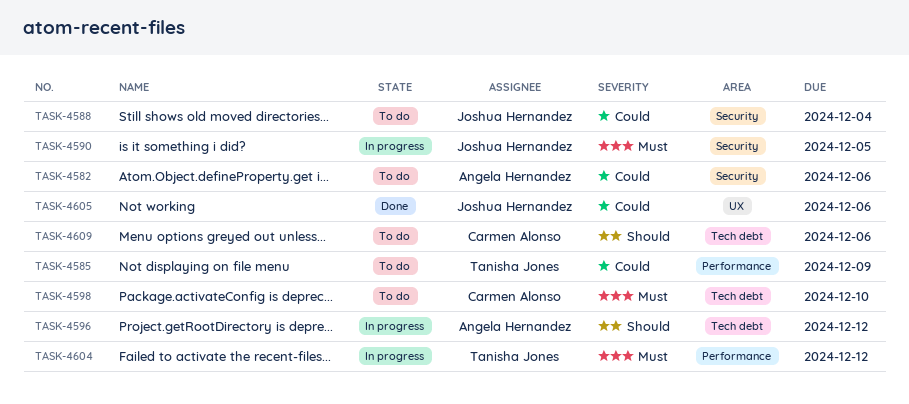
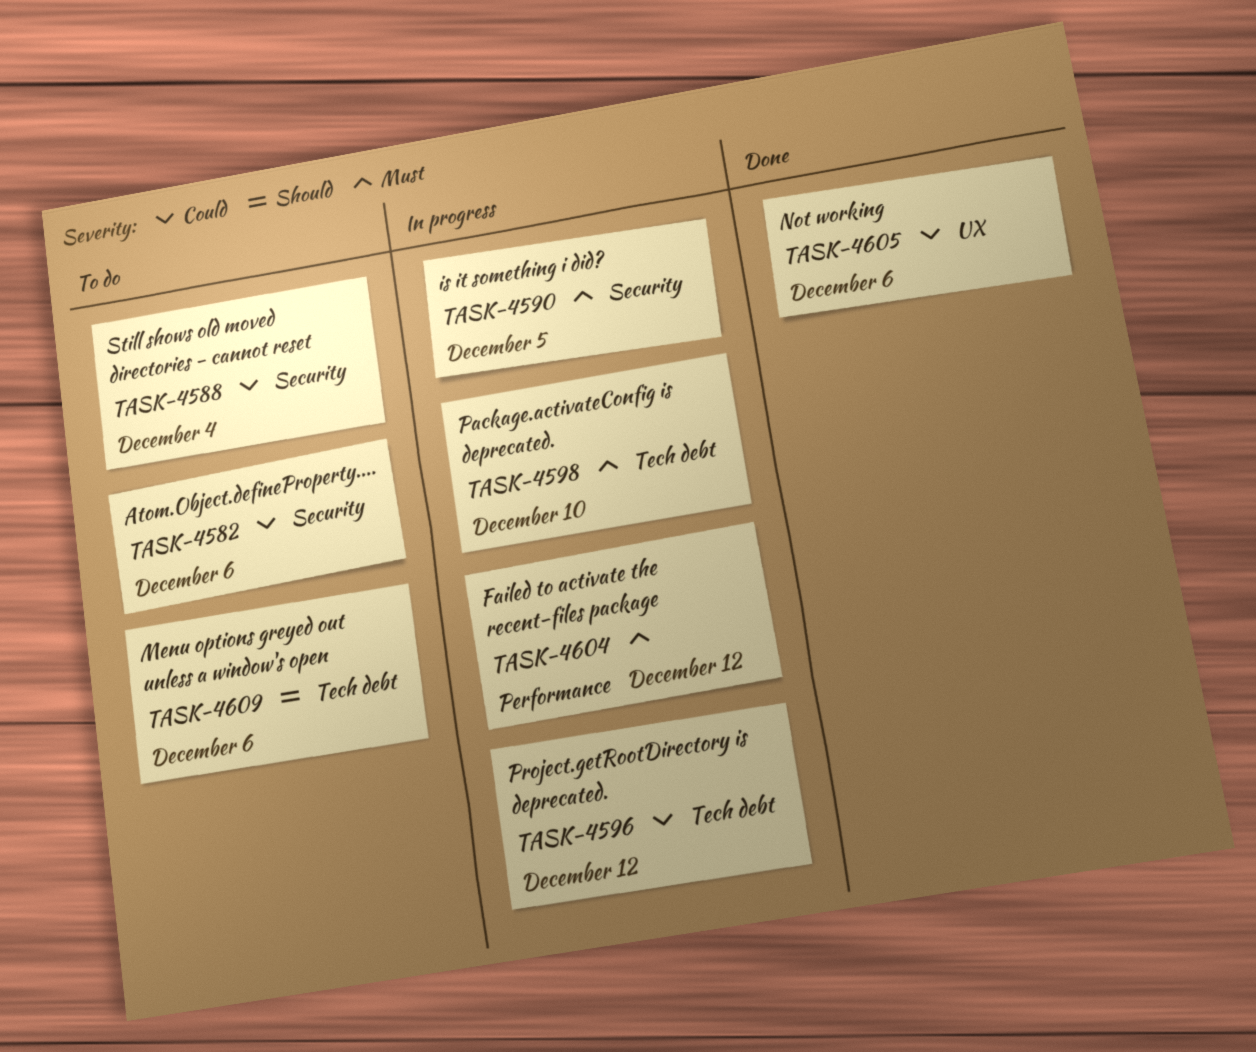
TASK-4585: present -> none
TASK-4596, priority: Should -> Could
TASK-4598, status: To do -> In progress

